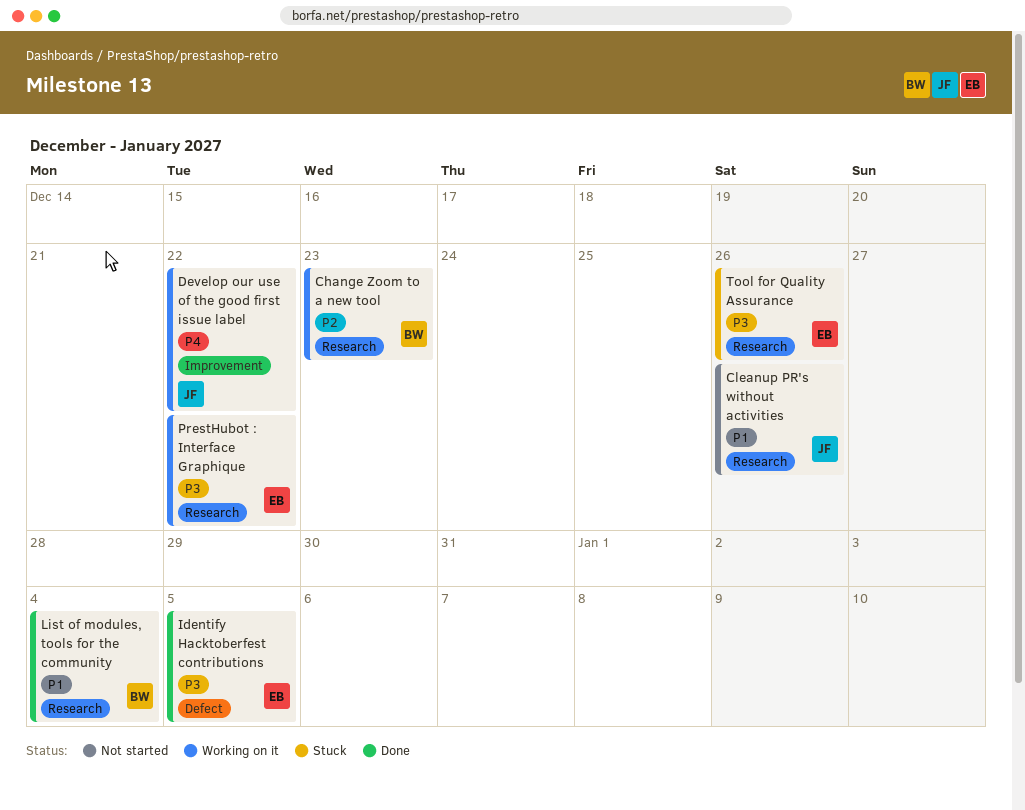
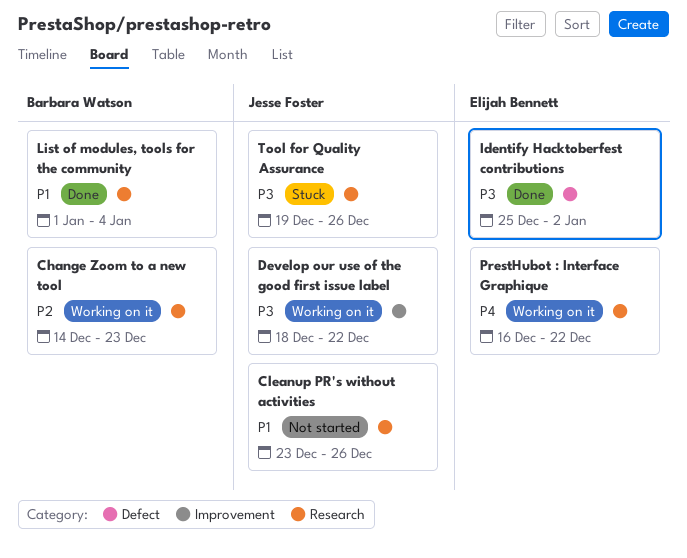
Develop our use of the good first issue label, priority: P4 -> P3
Identify Hacktoberfest contributions, due: Jan 5 -> Jan 2
PrestHubot : Interface Graphique, priority: P3 -> P4
Tool for Quality Assurance, owner: Elijah Bennett -> Jesse Foster

